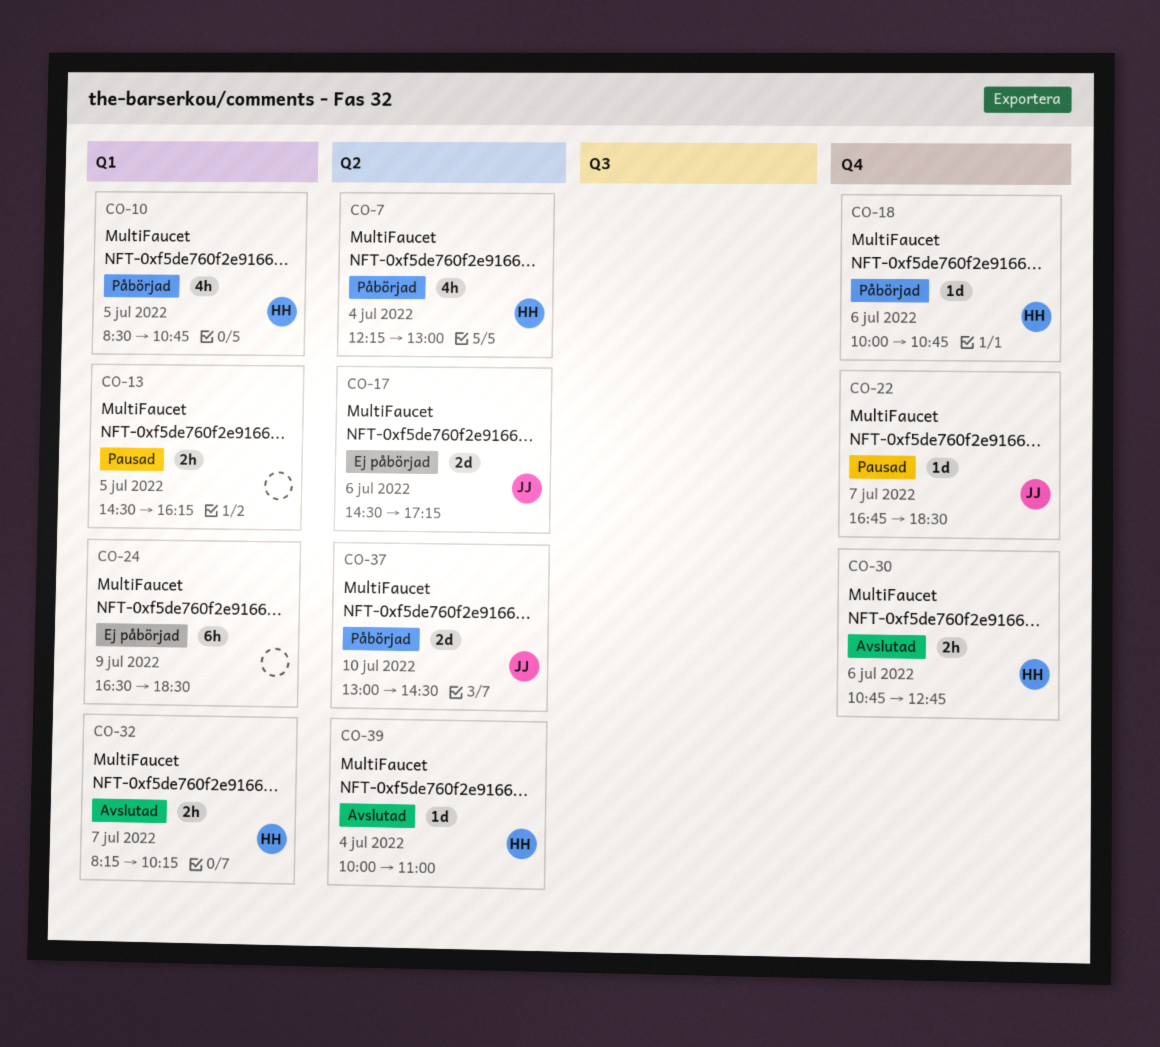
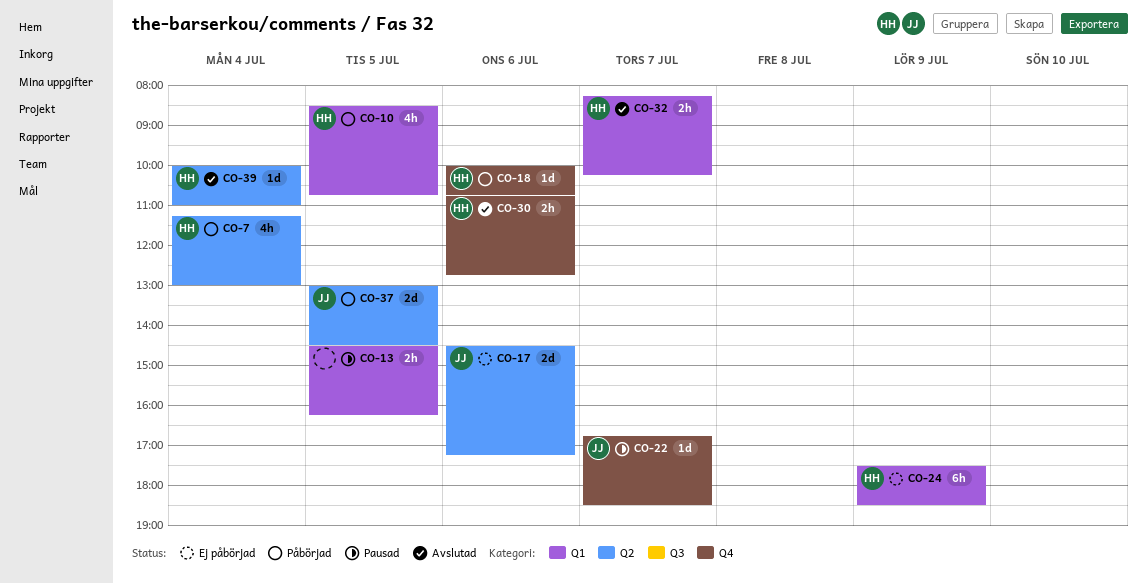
CO-7, begins: 12:15 -> 11:15
CO-24, owner: none -> HH
CO-24, begins: 16:30 -> 17:30
CO-37, day: Jul 10 -> Jul 5

